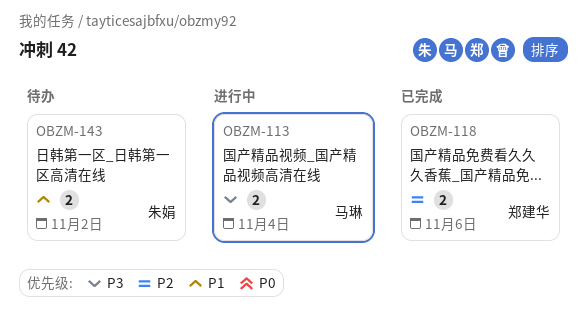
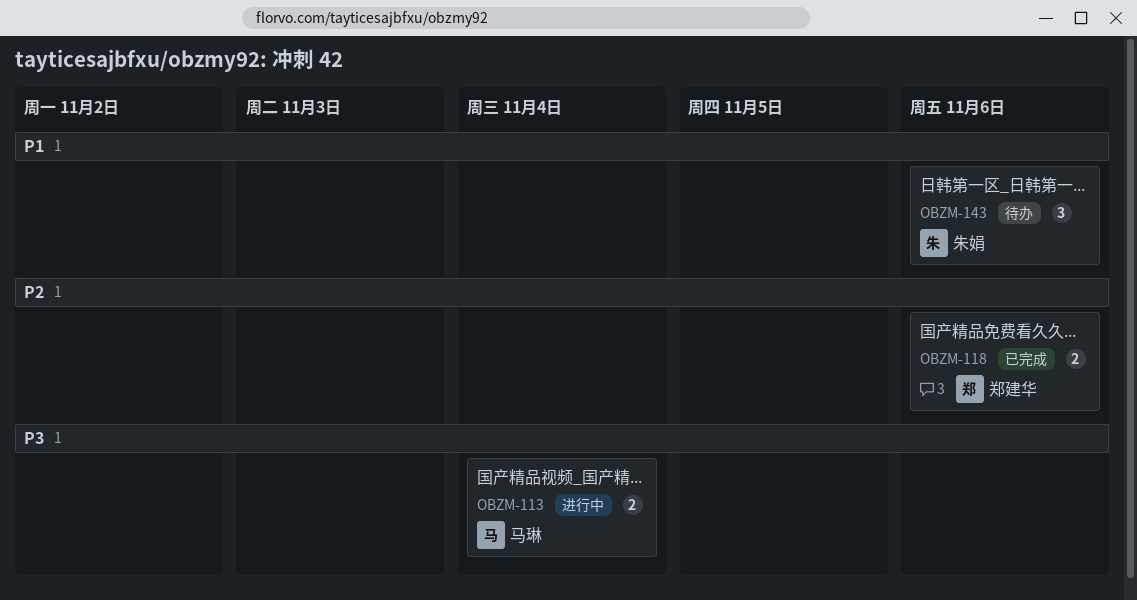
OBZM-143, estimate: 2 -> 3
OBZM-143, due: Nov 2 -> Nov 6

